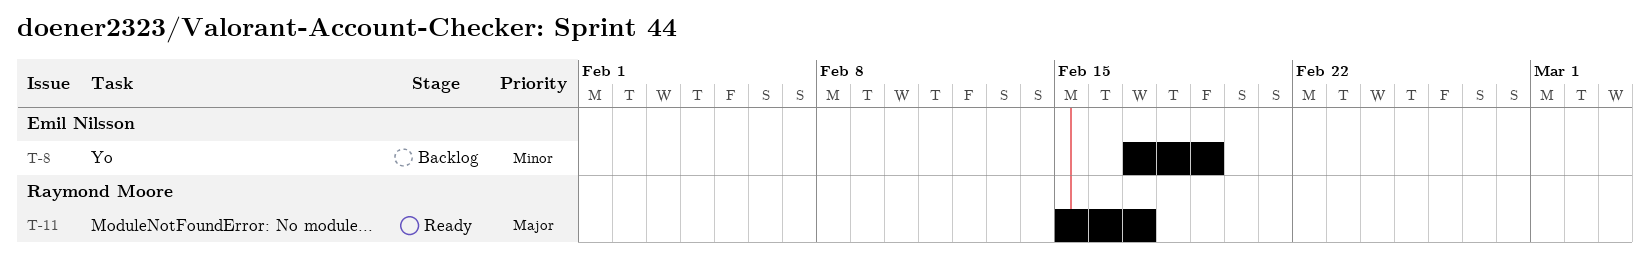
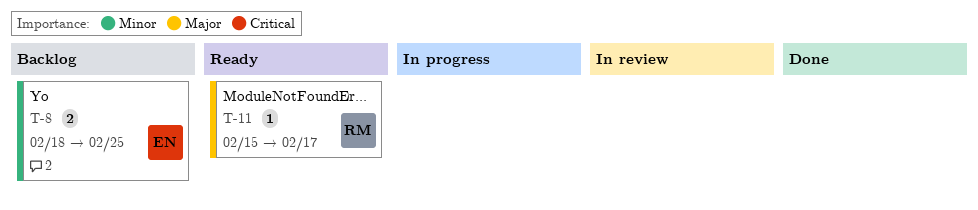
T-8, start: Feb 17 -> Feb 18
T-8, due: Feb 19 -> Feb 25

